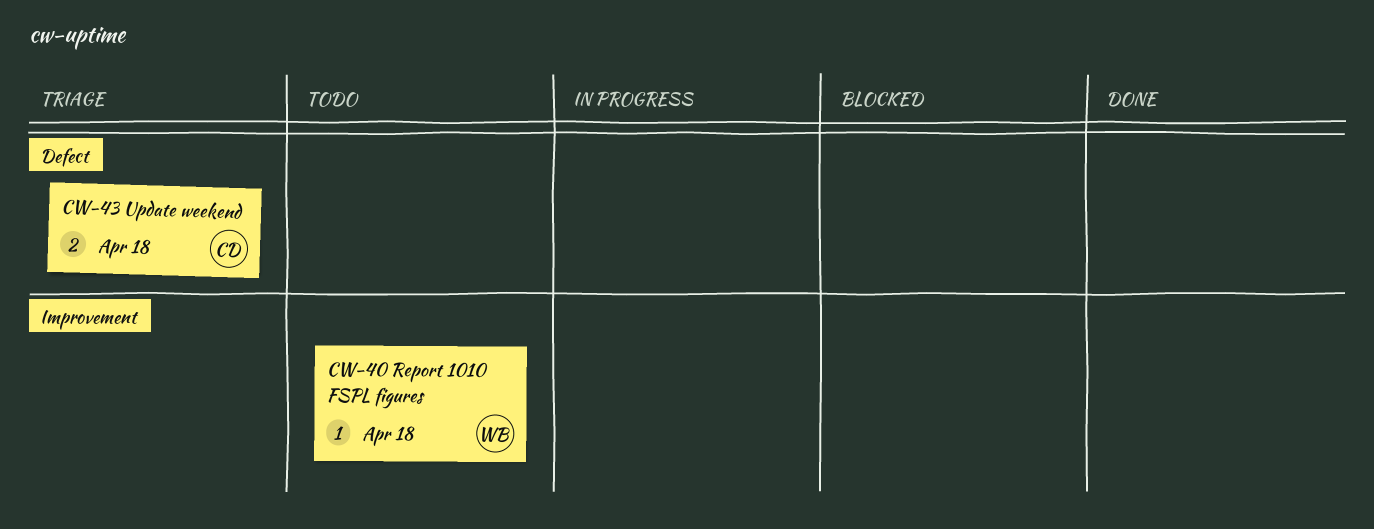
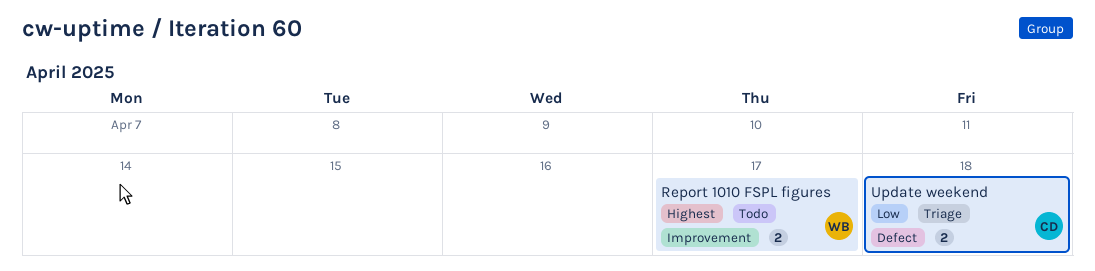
Report 1010 FSPL figures, estimate: 1 -> 2
Report 1010 FSPL figures, due: Apr 18 -> Apr 17

